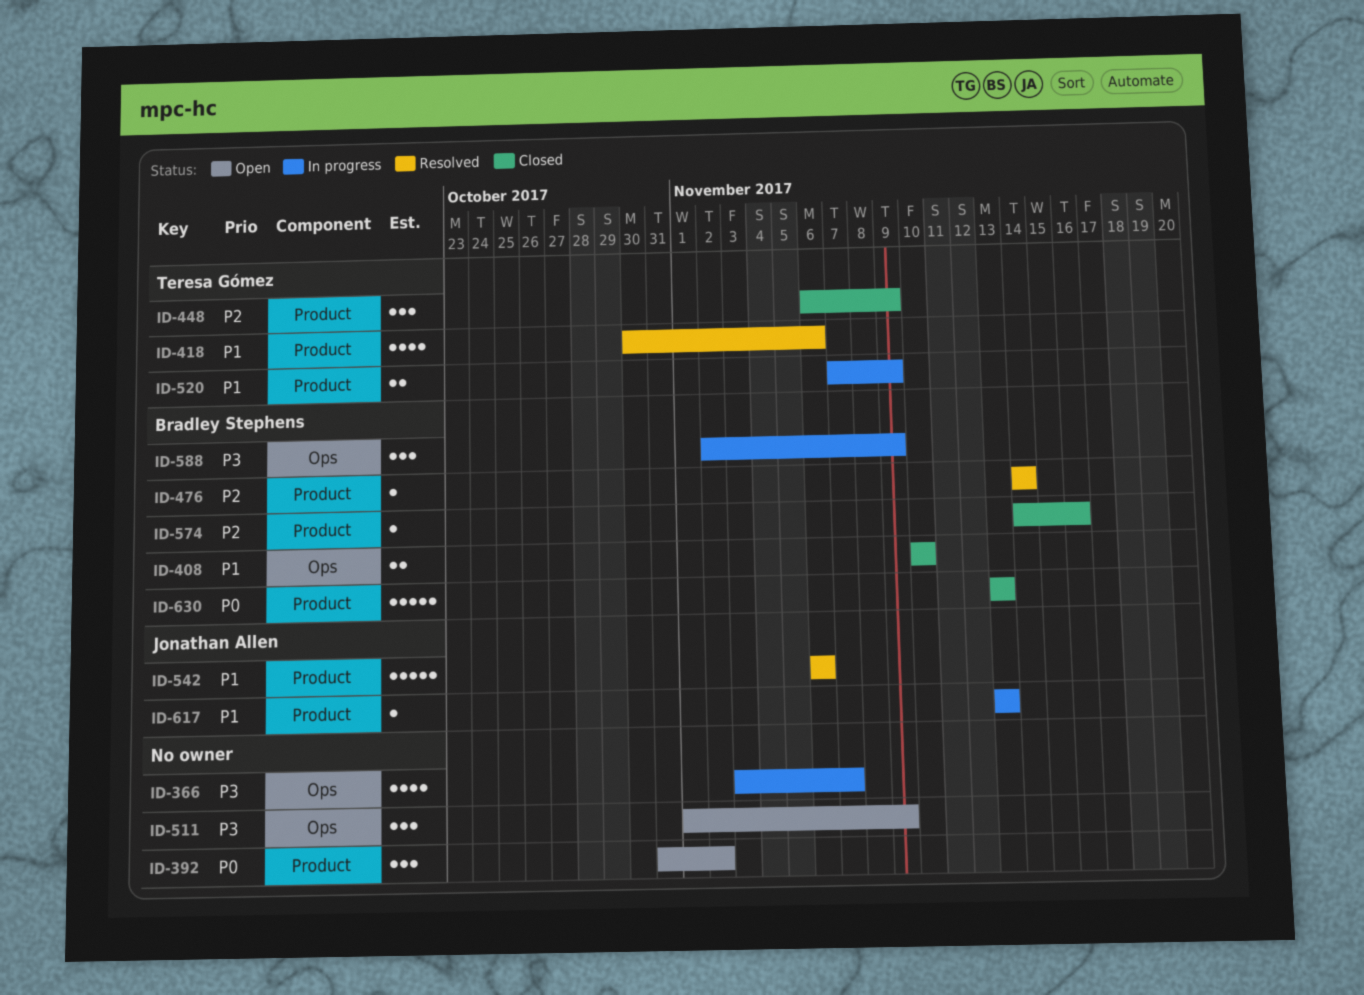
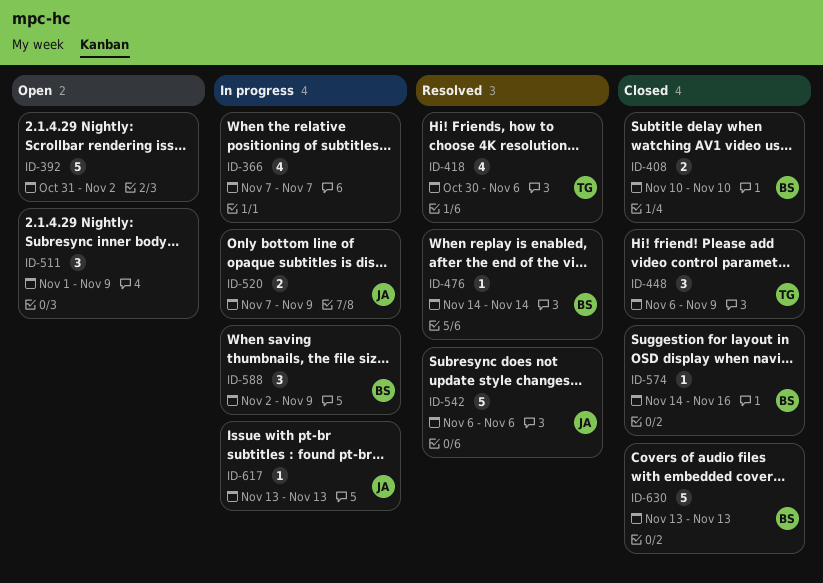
ID-366, start: Nov 3 -> Nov 7
ID-392, estimate: 3 -> 5
ID-520, owner: Teresa Gómez -> Jonathan Allen

